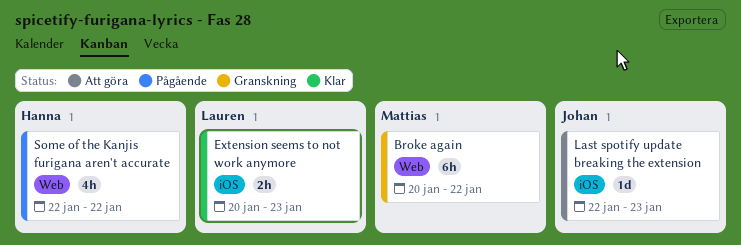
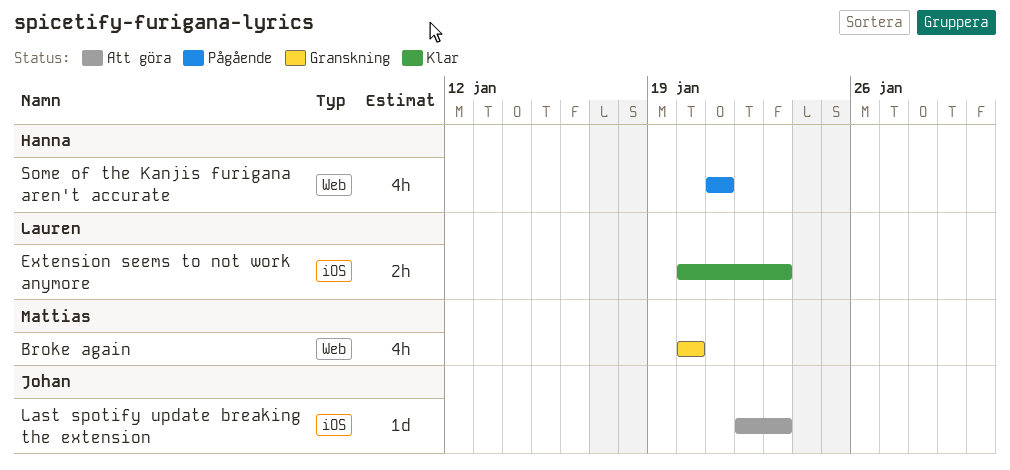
Broke again, estimate: 6h -> 4h
Broke again, due: Jan 22 -> Jan 20
Some of the Kanjis furigana aren't accurate, start: Jan 22 -> Jan 21
Some of the Kanjis furigana aren't accurate, due: Jan 22 -> Jan 21

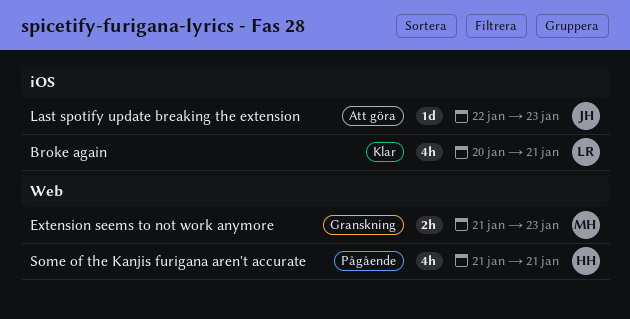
Broke again, status: Granskning -> Klar
Broke again, owner: Mattias -> Lauren
Broke again, label: Web -> iOS
Broke again, due: Jan 20 -> Jan 21
Extension seems to not work anymore, status: Klar -> Granskning
Extension seems to not work anymore, owner: Lauren -> Mattias
Extension seems to not work anymore, label: iOS -> Web
Extension seems to not work anymore, start: Jan 20 -> Jan 21

